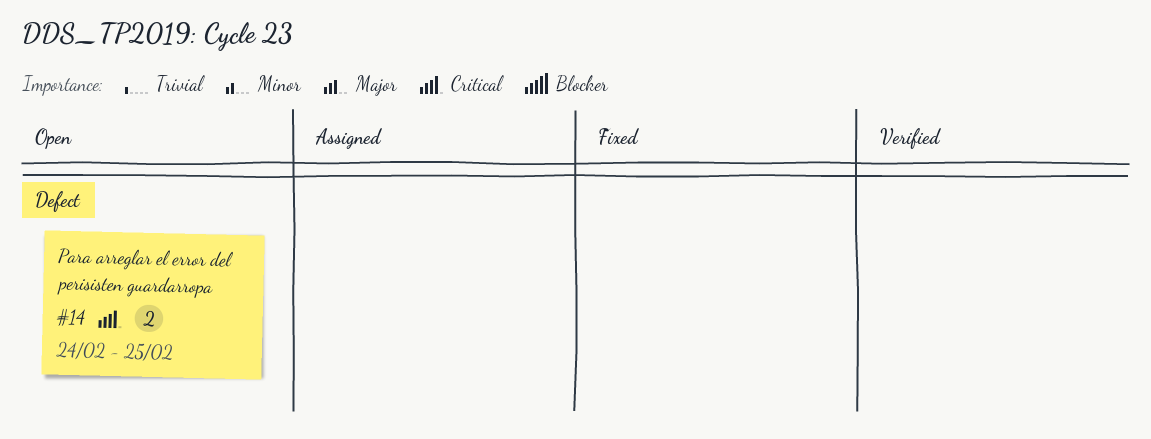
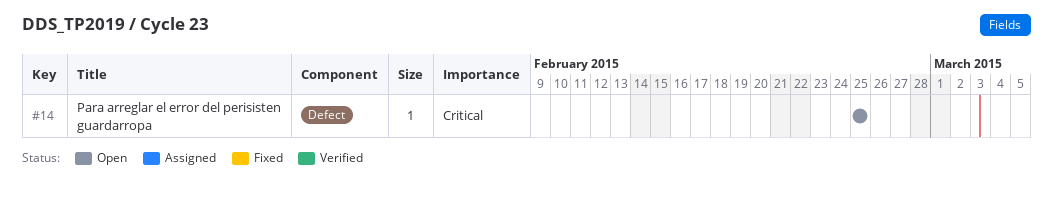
#14, estimate: 2 -> 1
#14, start: Feb 24 -> Feb 25

